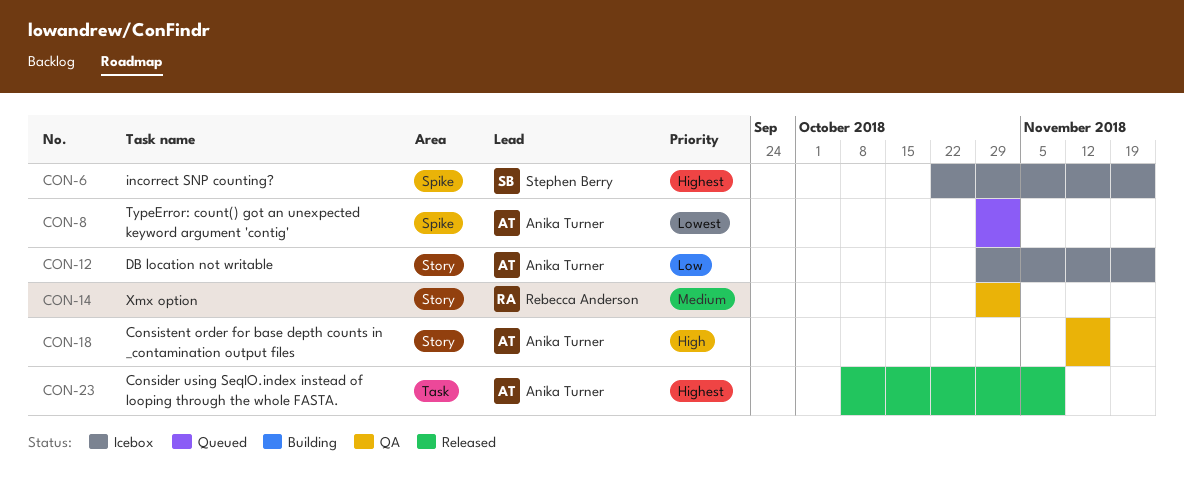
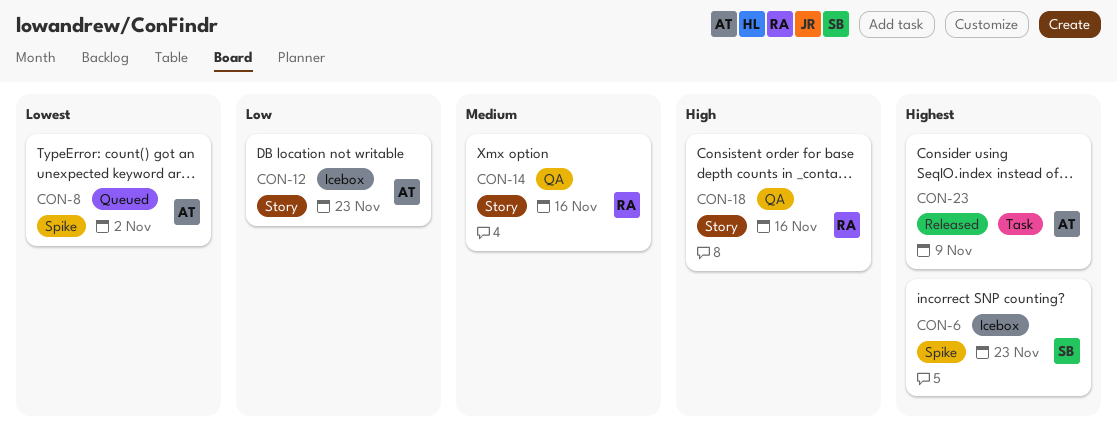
CON-14, due: Nov 2 -> Nov 16
CON-18, owner: Anika Turner -> Rebecca Anderson

